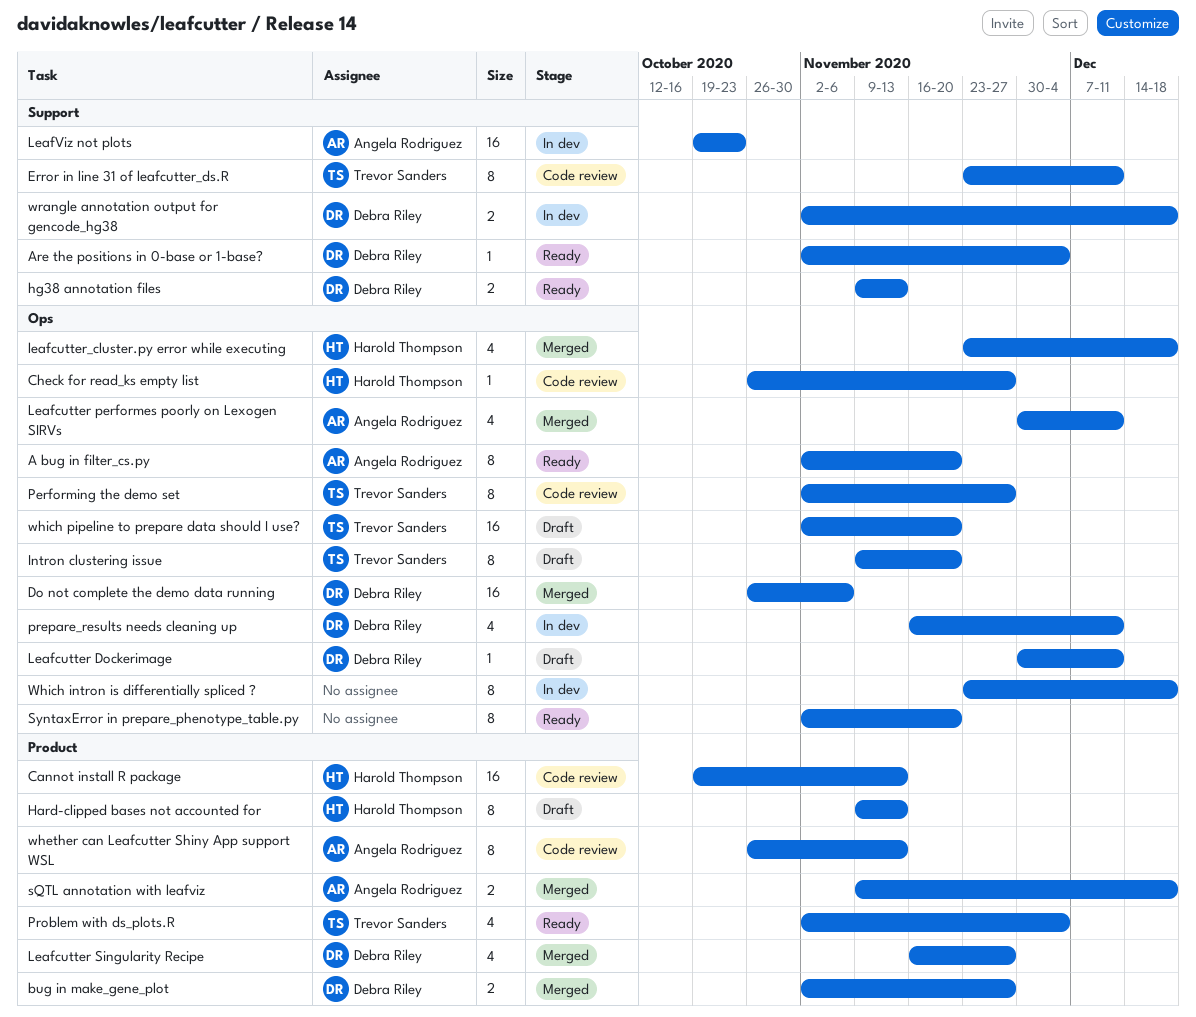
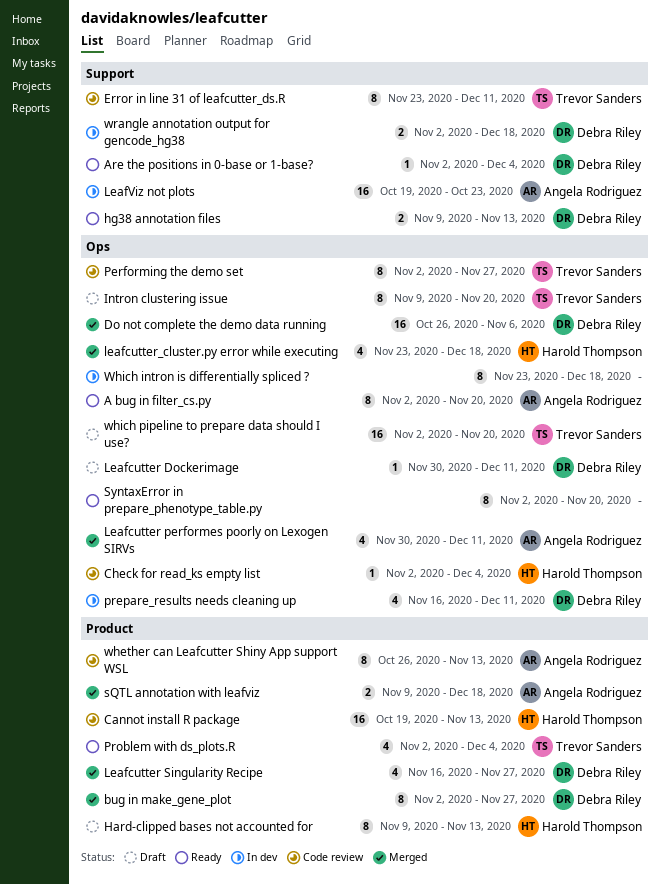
bug in make_gene_plot, estimate: 2 -> 8
Check for read_ks empty list, start: Oct 26 -> Nov 2
Check for read_ks empty list, due: Nov 27 -> Dec 4

